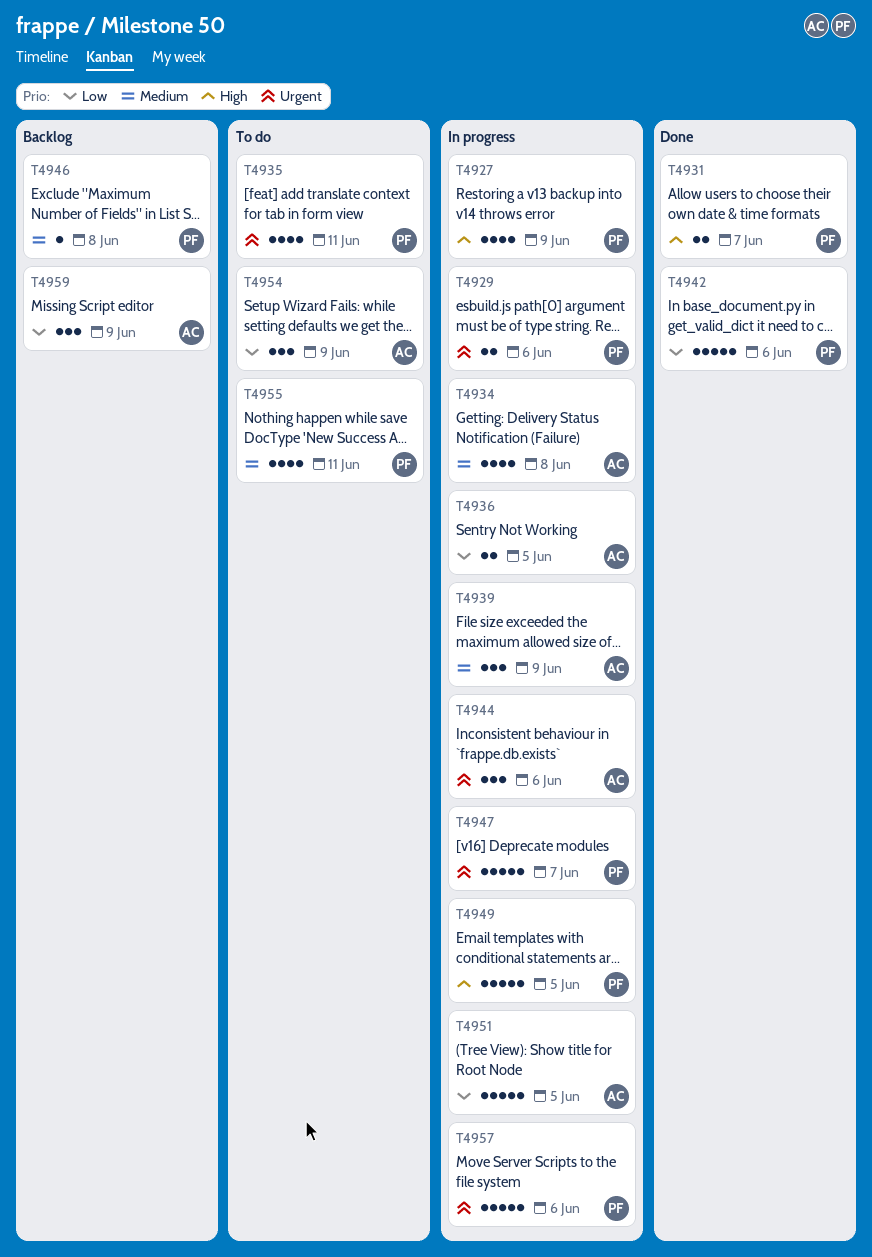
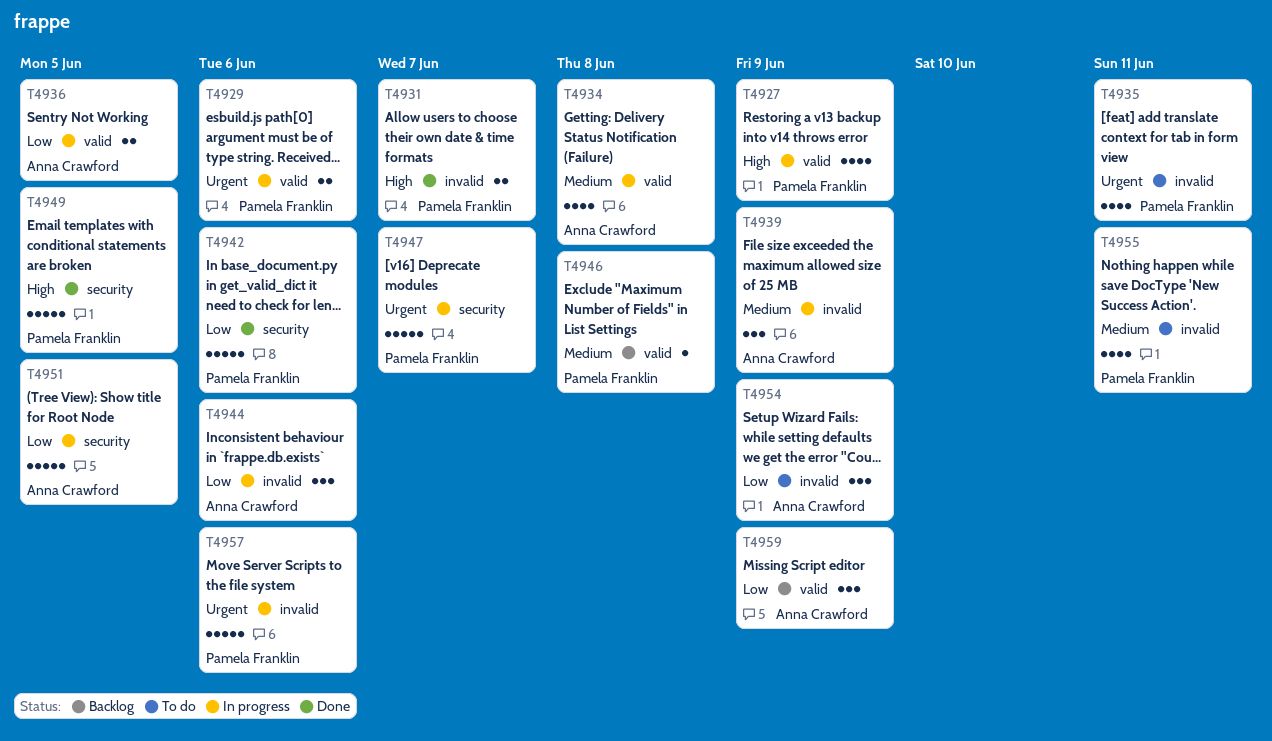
T4944, priority: Urgent -> Low
T4949, status: In progress -> Done

